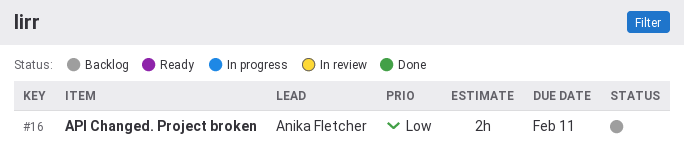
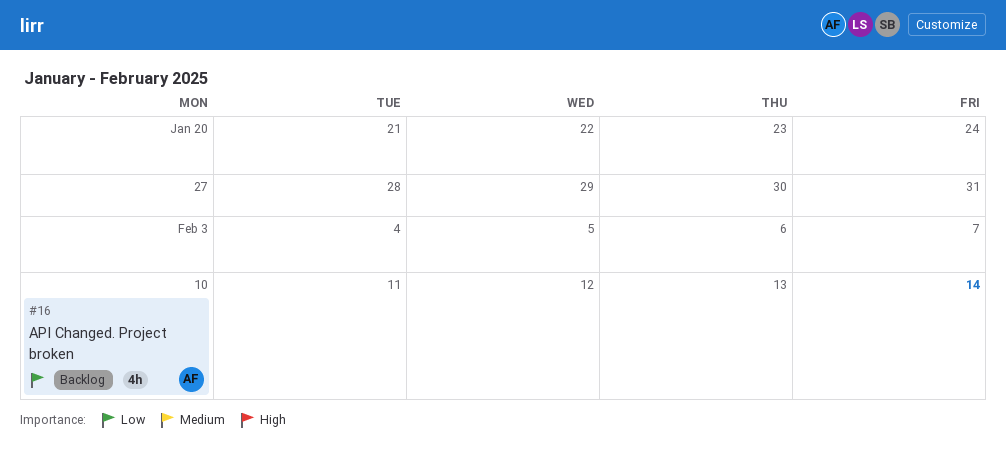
#16, estimate: 2h -> 4h
#16, due: Feb 11 -> Feb 10

